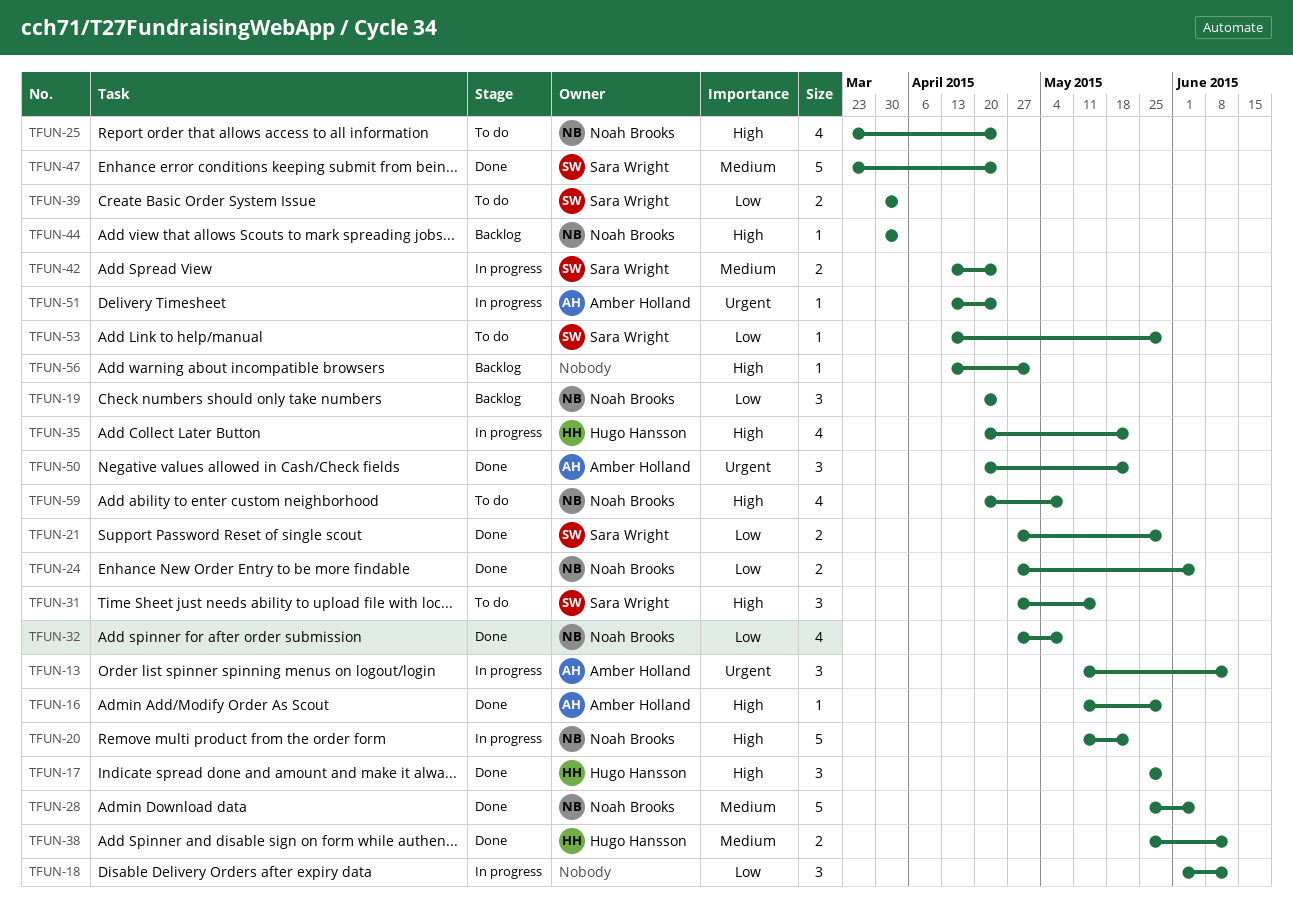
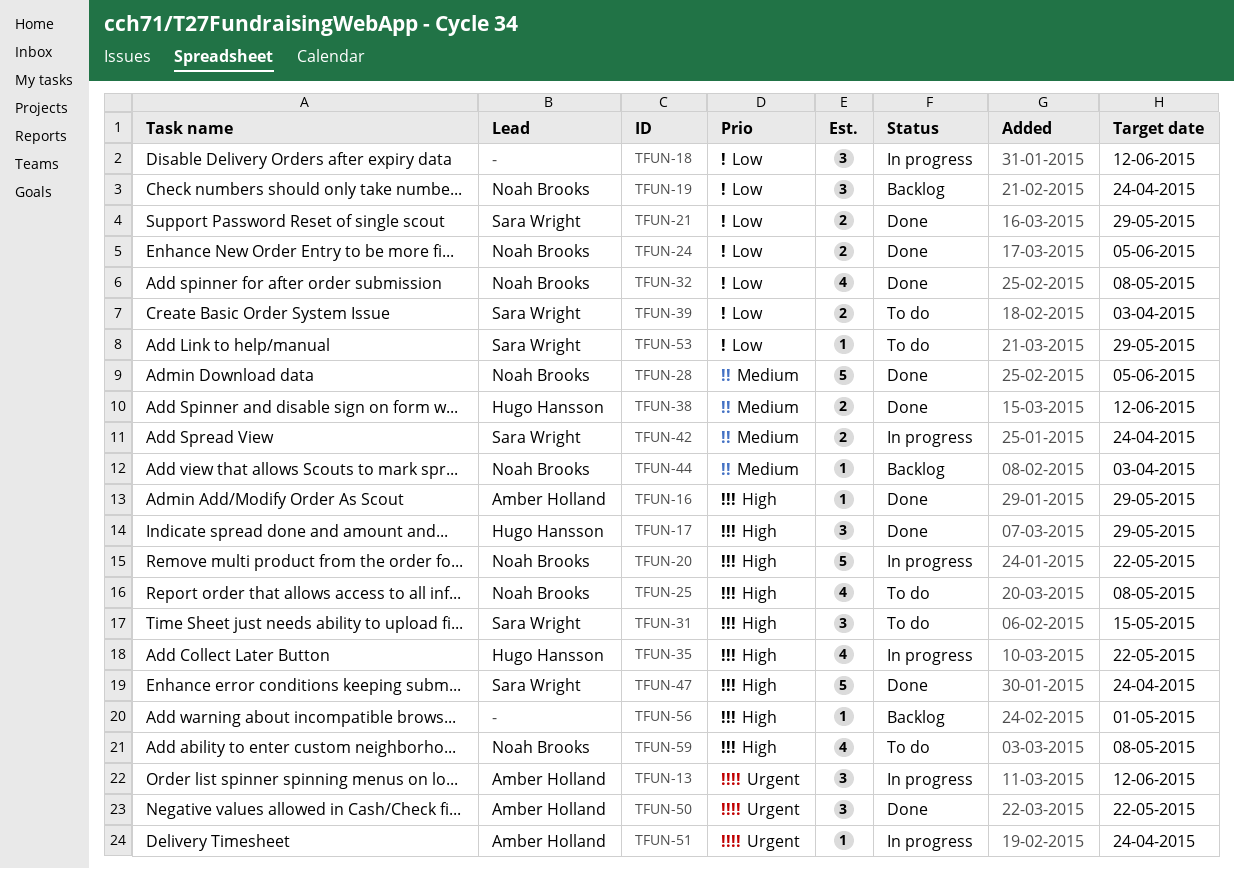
TFUN-25, due: Apr 24 -> May 8
TFUN-44, priority: High -> Medium
TFUN-47, priority: Medium -> High

